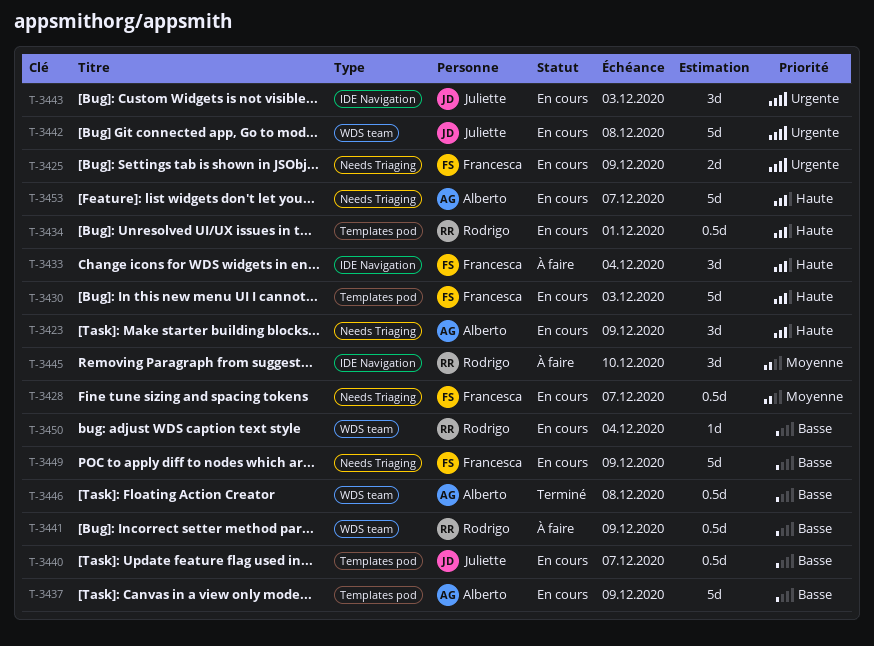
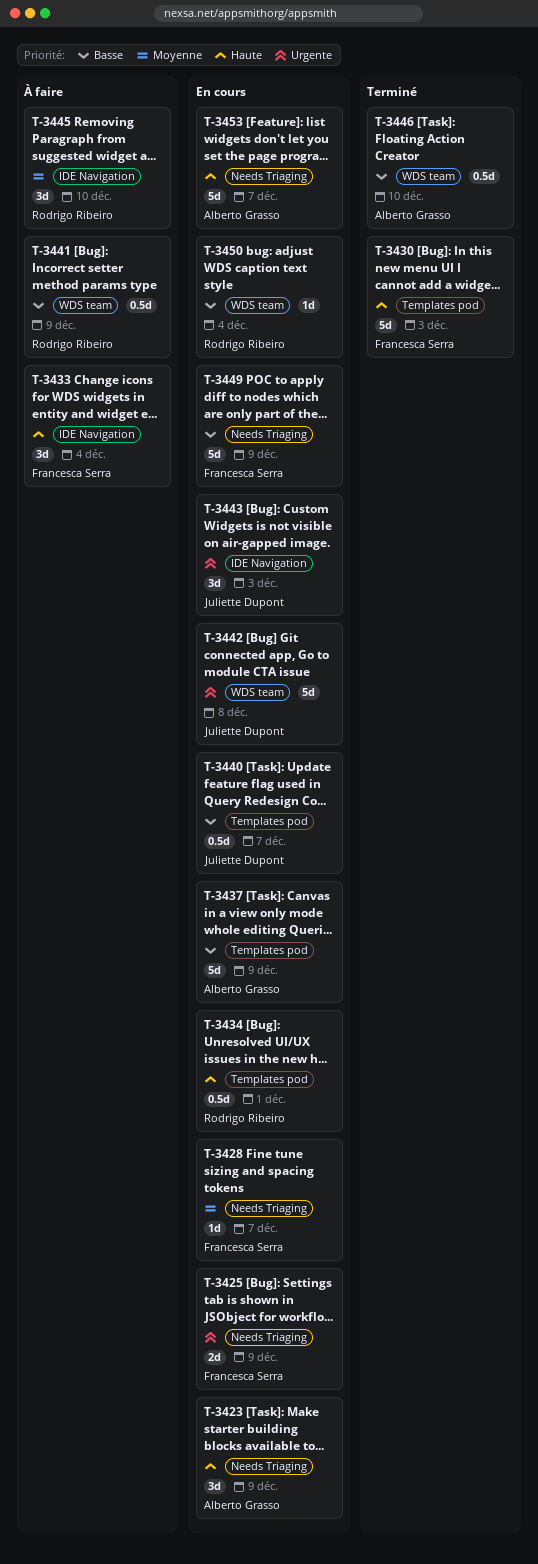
T-3428, estimate: 0.5d -> 1d
T-3430, status: En cours -> Terminé
T-3446, due: Dec 8 -> Dec 10

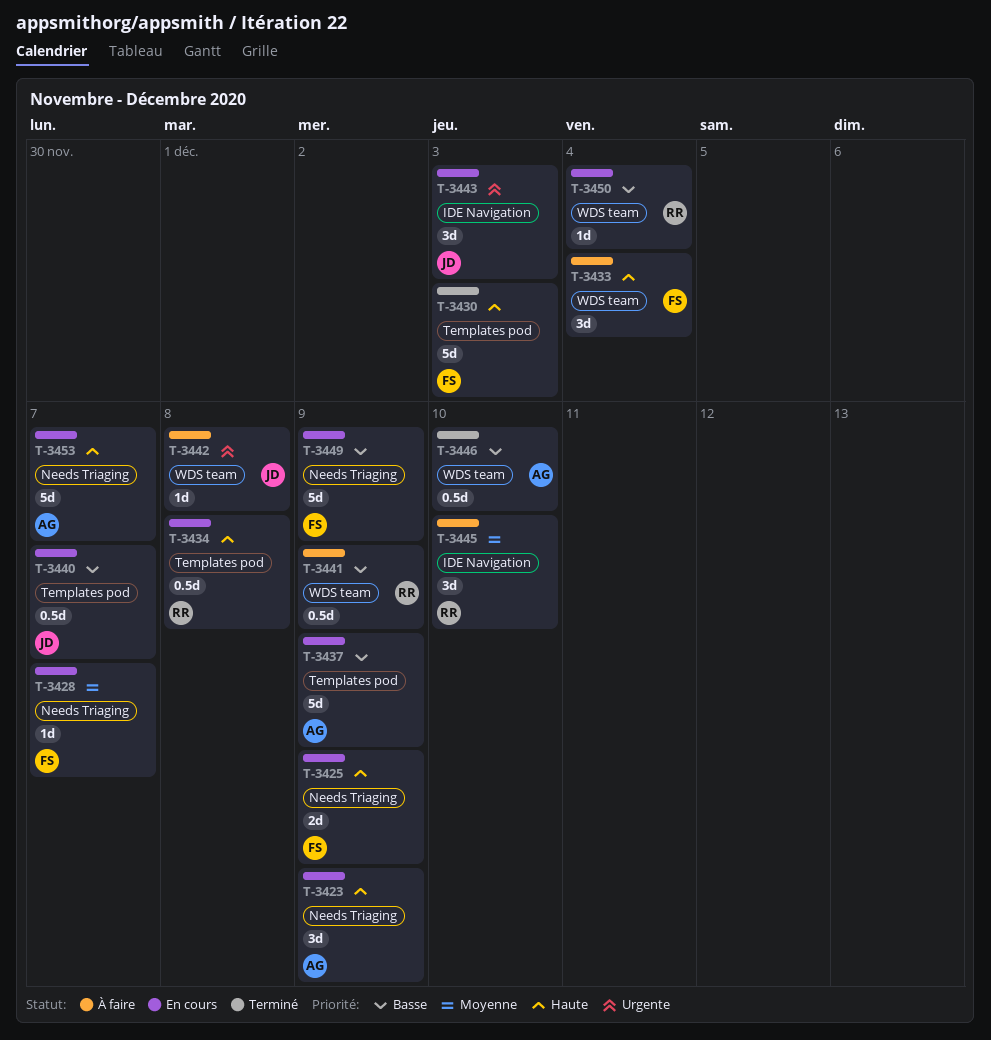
T-3425, priority: Urgente -> Haute
T-3433, label: IDE Navigation -> WDS team
T-3434, due: Dec 1 -> Dec 8
T-3442, status: En cours -> À faire
T-3442, estimate: 5d -> 1d

